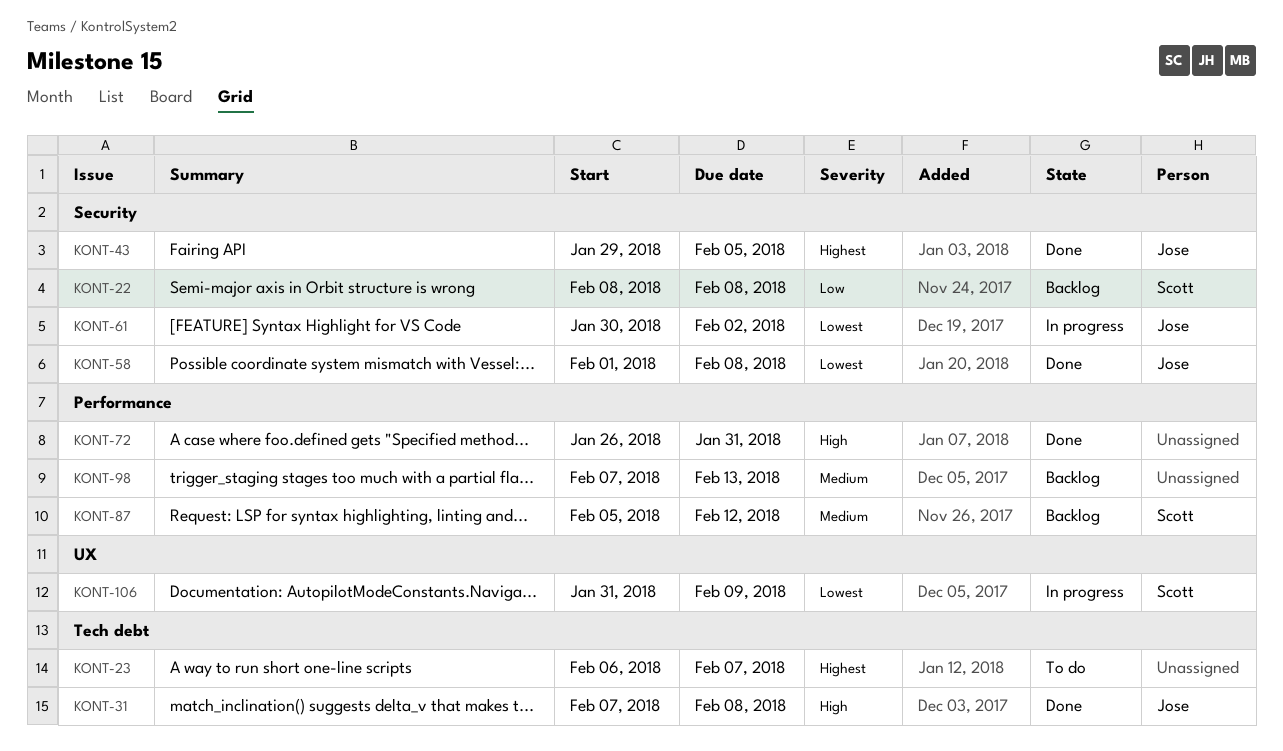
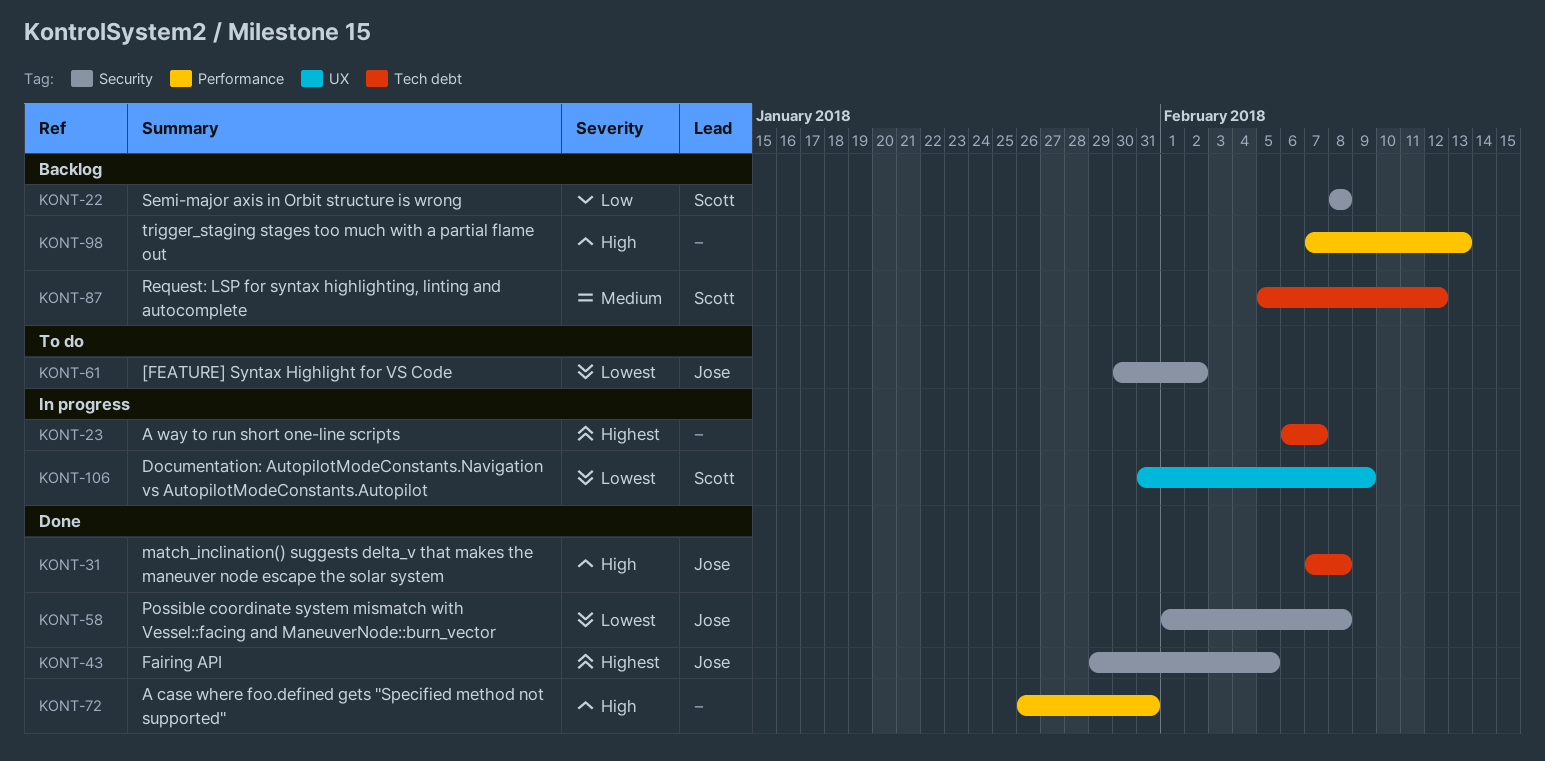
KONT-23, status: To do -> In progress
KONT-61, status: In progress -> To do
KONT-87, label: Performance -> Tech debt
KONT-98, priority: Medium -> High

